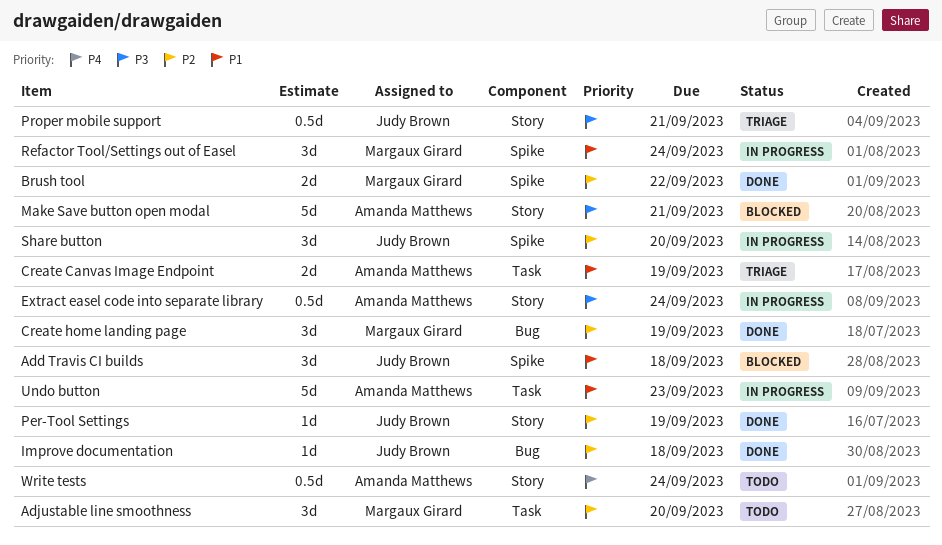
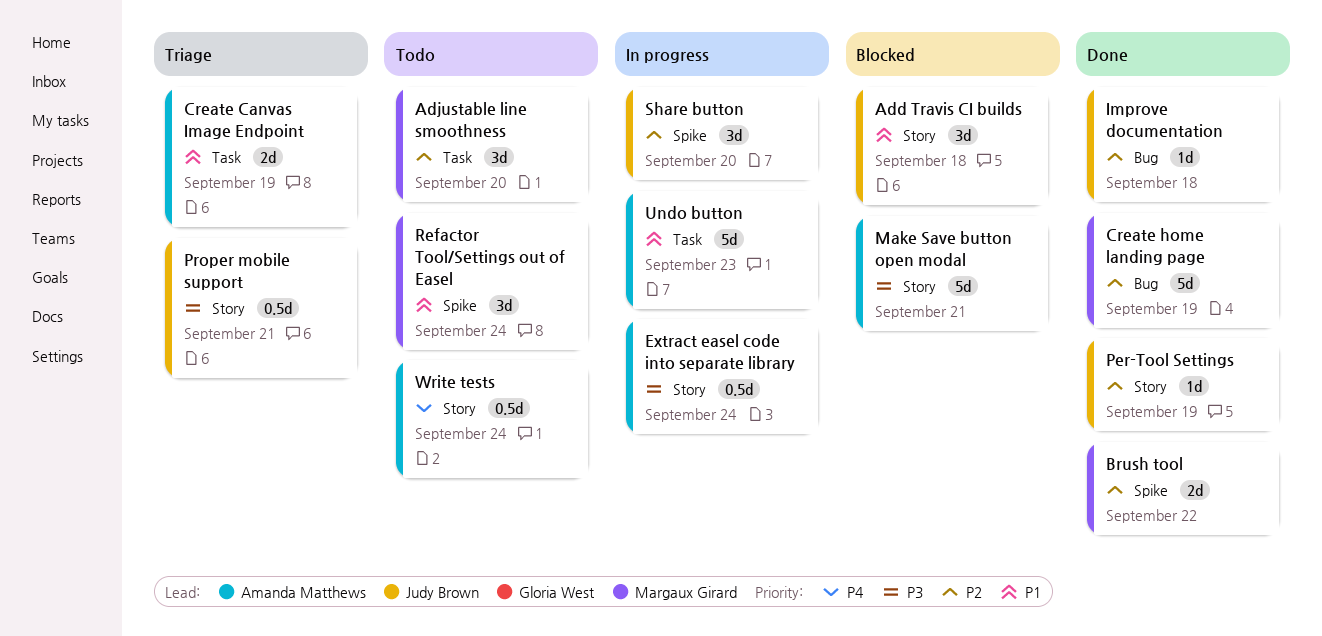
Add Travis CI builds, label: Spike -> Story
Create home landing page, estimate: 3d -> 5d
Refactor Tool/Settings out of Easel, status: In progress -> Todo

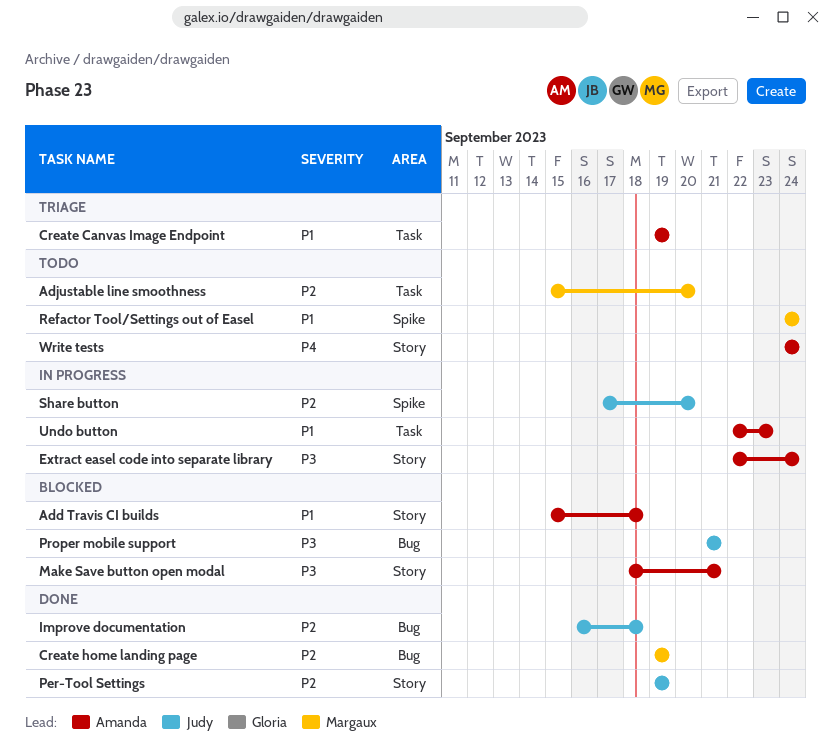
Add Travis CI builds, owner: Judy Brown -> Amanda Matthews
Brush tool: present -> none
Proper mobile support, status: Triage -> Blocked
Proper mobile support, label: Story -> Bug

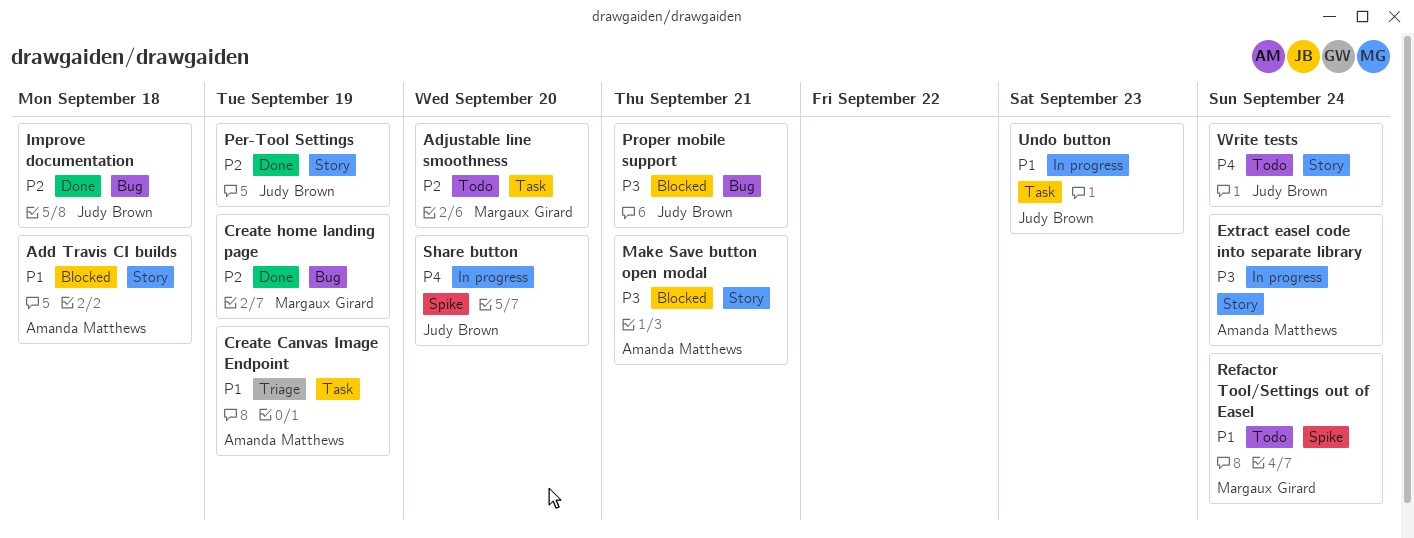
Share button, priority: P2 -> P4
Undo button, owner: Amanda Matthews -> Judy Brown
Write tests, owner: Amanda Matthews -> Judy Brown

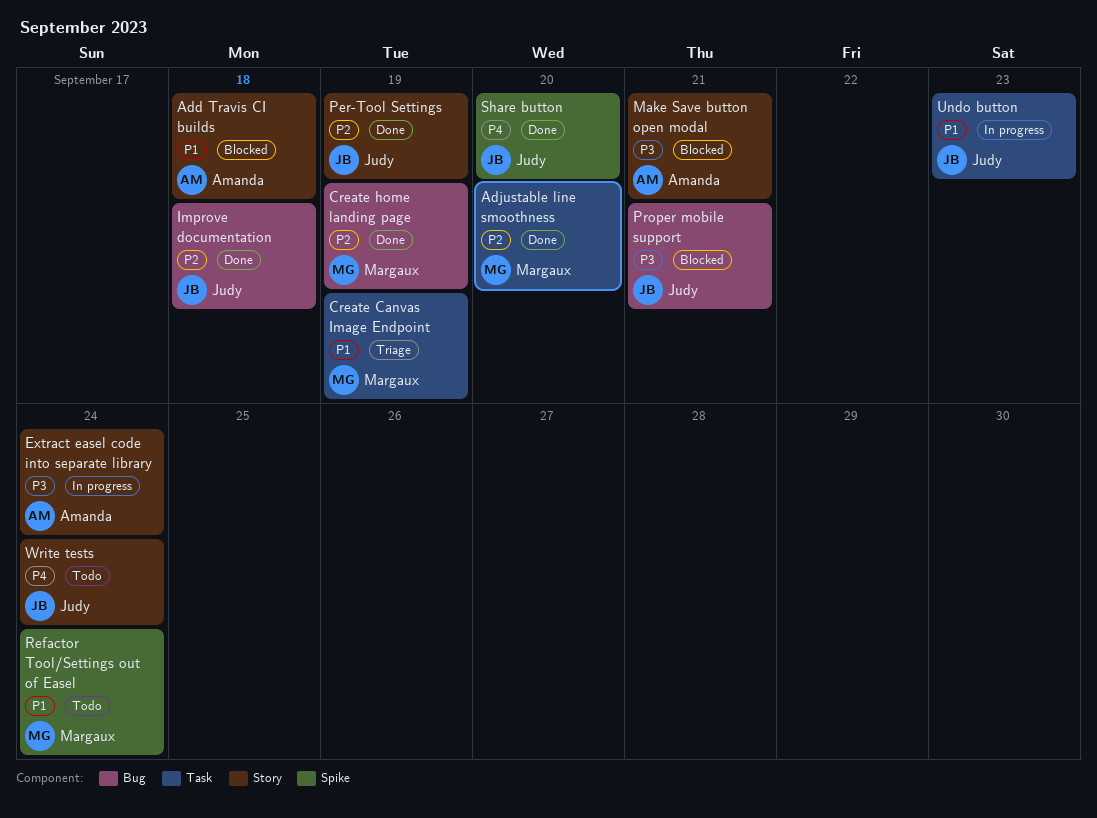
Adjustable line smoothness, status: Todo -> Done
Create Canvas Image Endpoint, owner: Amanda Matthews -> Margaux Girard
Share button, status: In progress -> Done

